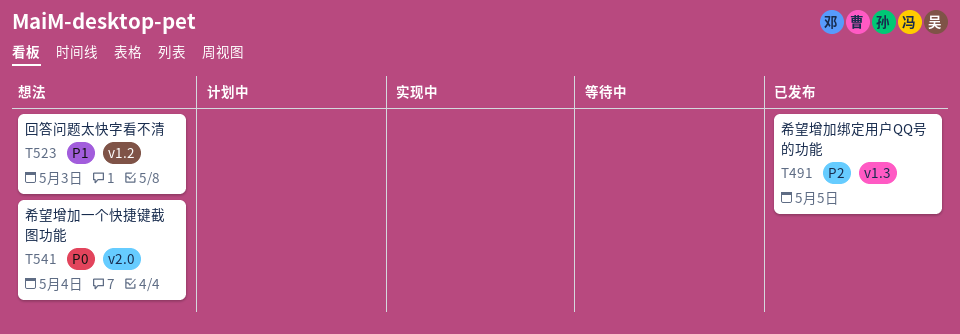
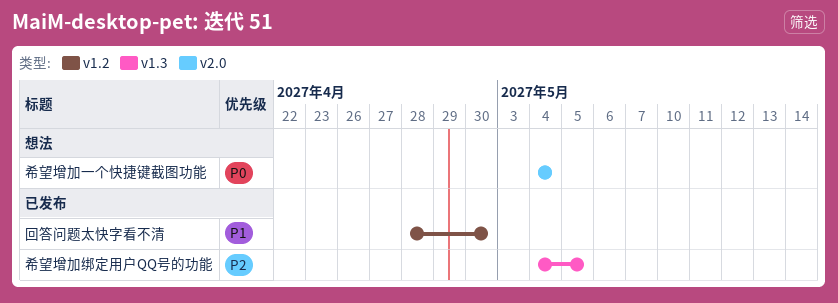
回答问题太快字看不清, status: 想法 -> 已发布
回答问题太快字看不清, due: May 3 -> Apr 30

